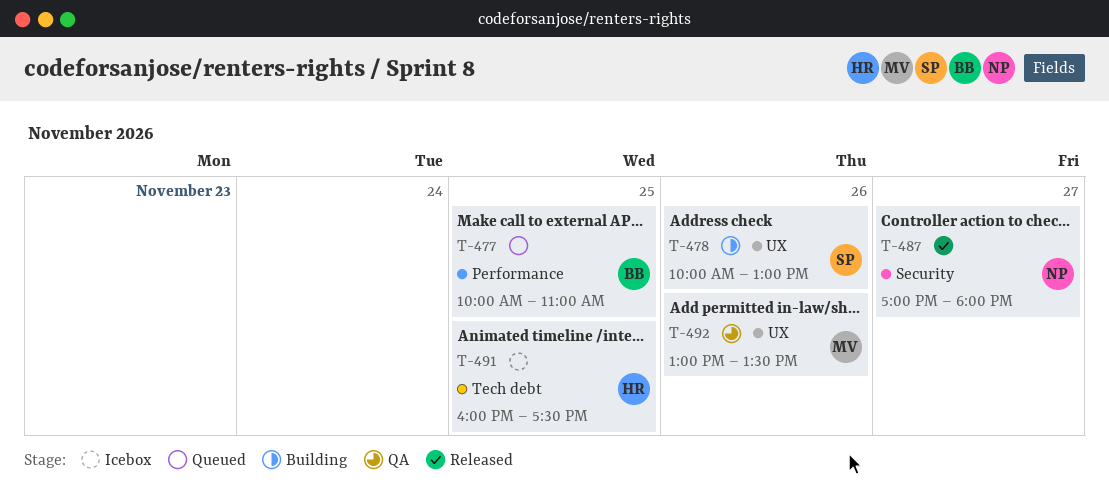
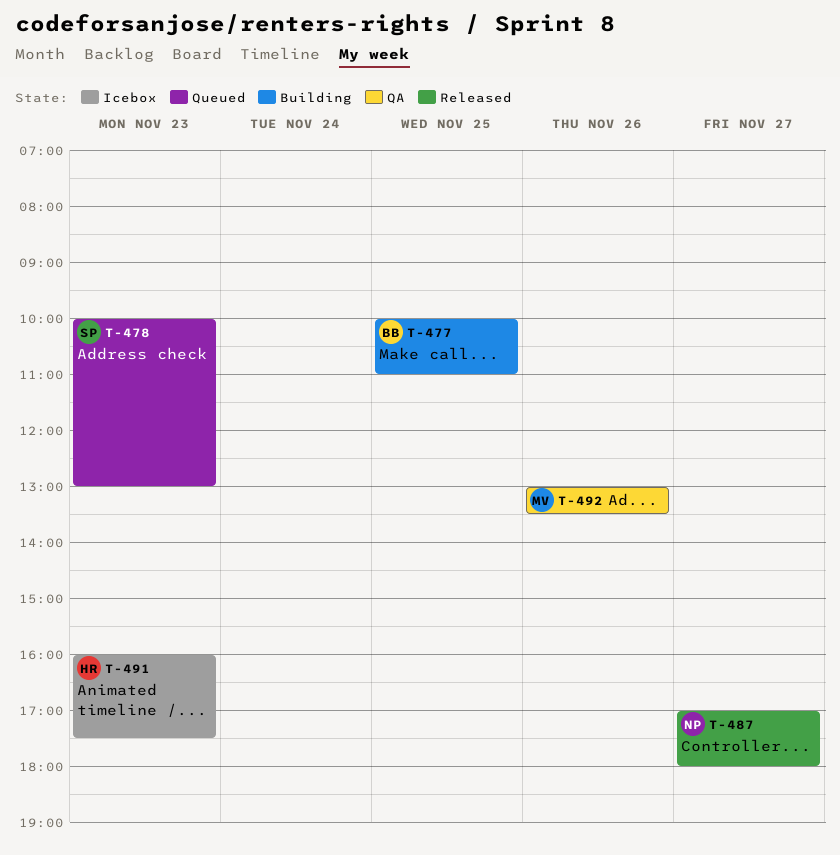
T-477, status: Queued -> Building
T-478, status: Building -> Queued
T-478, day: Nov 26 -> Nov 23
T-491, day: Nov 25 -> Nov 23

